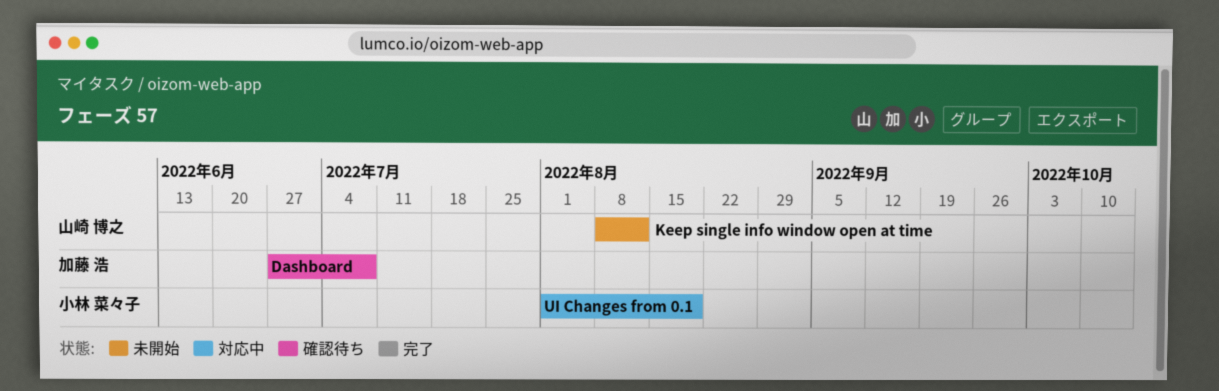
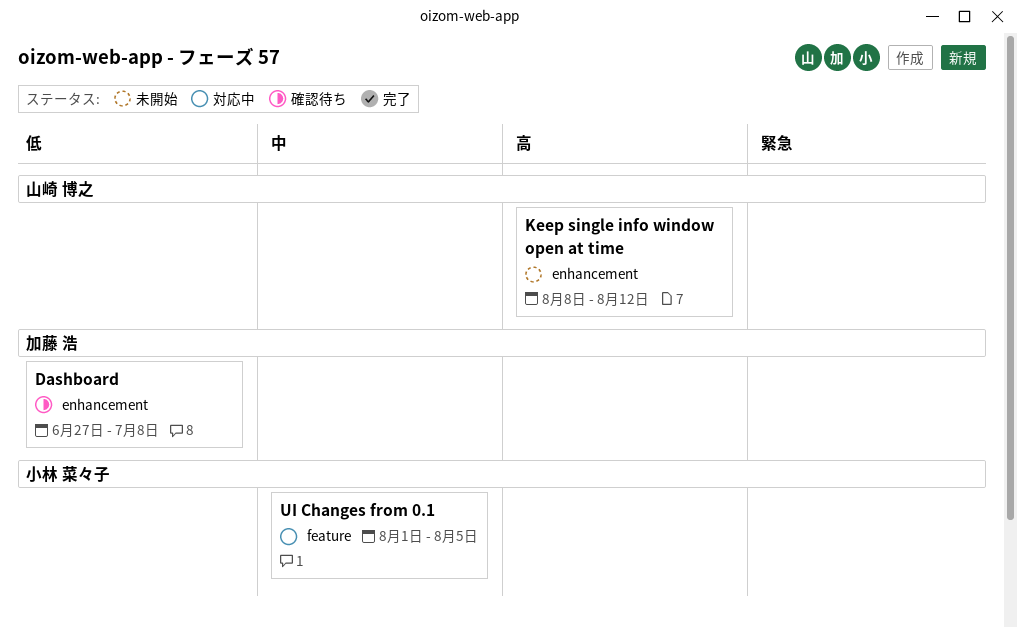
UI Changes from 0.1, due: Aug 19 -> Aug 5

